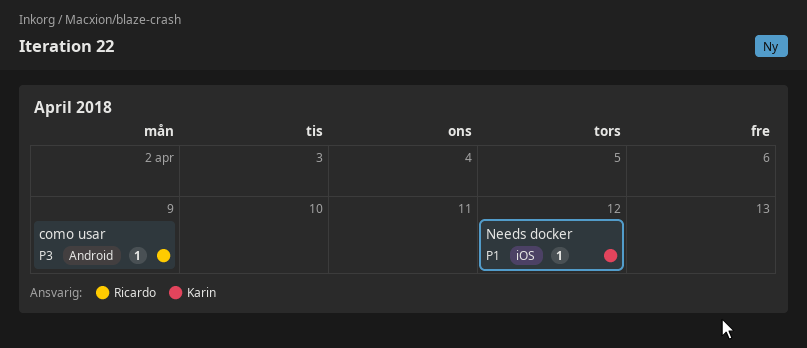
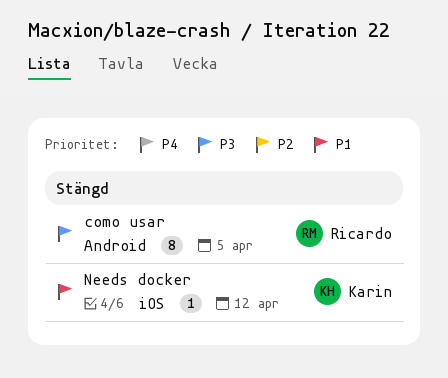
como usar, estimate: 1 -> 8
como usar, due: Apr 9 -> Apr 5

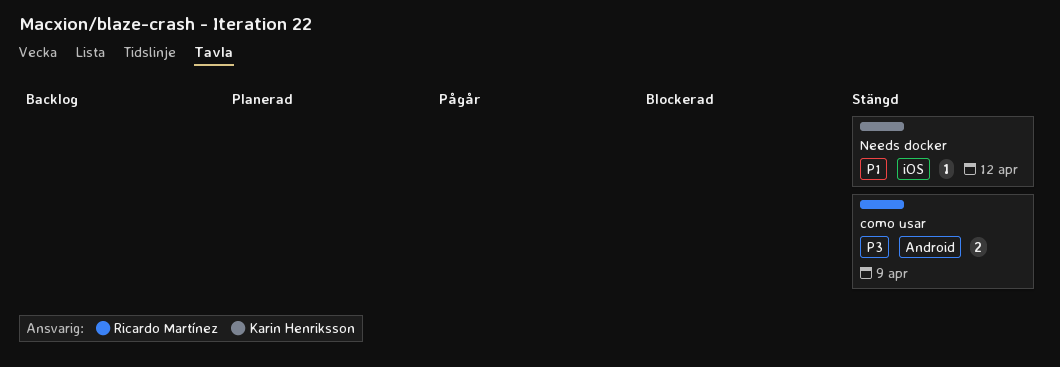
como usar, estimate: 8 -> 2
como usar, due: Apr 5 -> Apr 9

